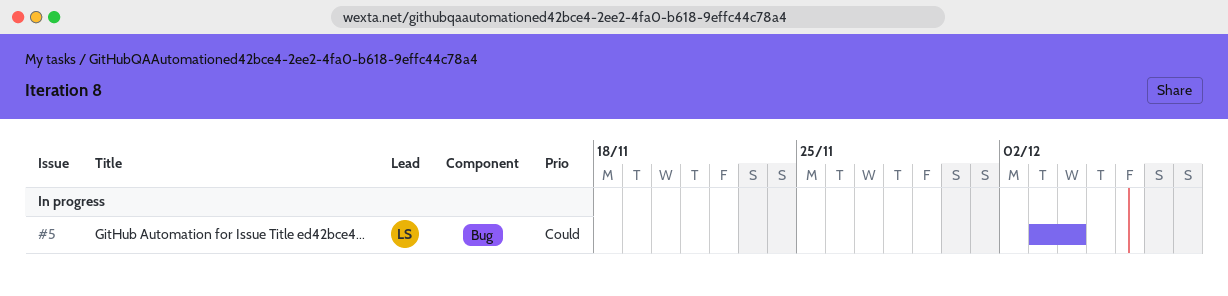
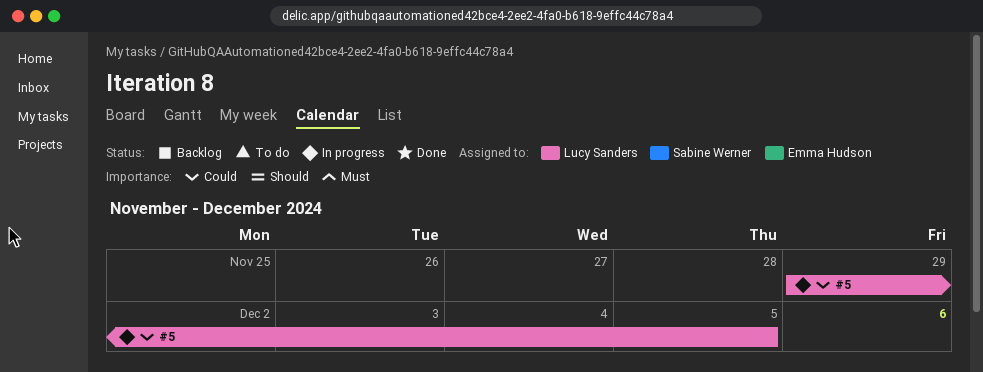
#5, start: Dec 3 -> Nov 29
#5, due: Dec 4 -> Dec 5

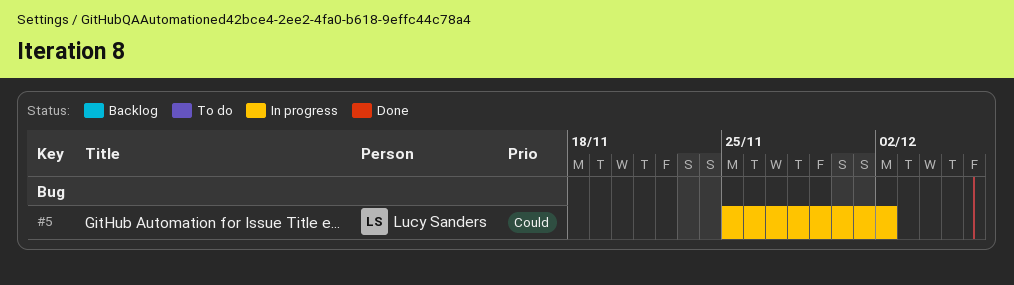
#5, start: Nov 29 -> Nov 25
#5, due: Dec 5 -> Dec 2

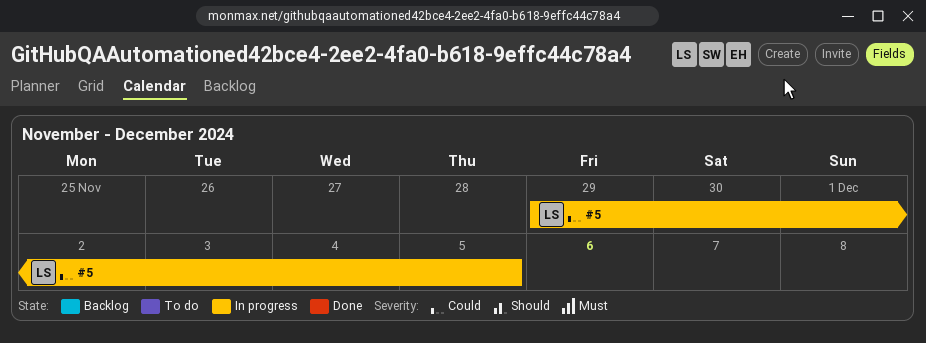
#5, start: Nov 25 -> Nov 29
#5, due: Dec 2 -> Dec 5

